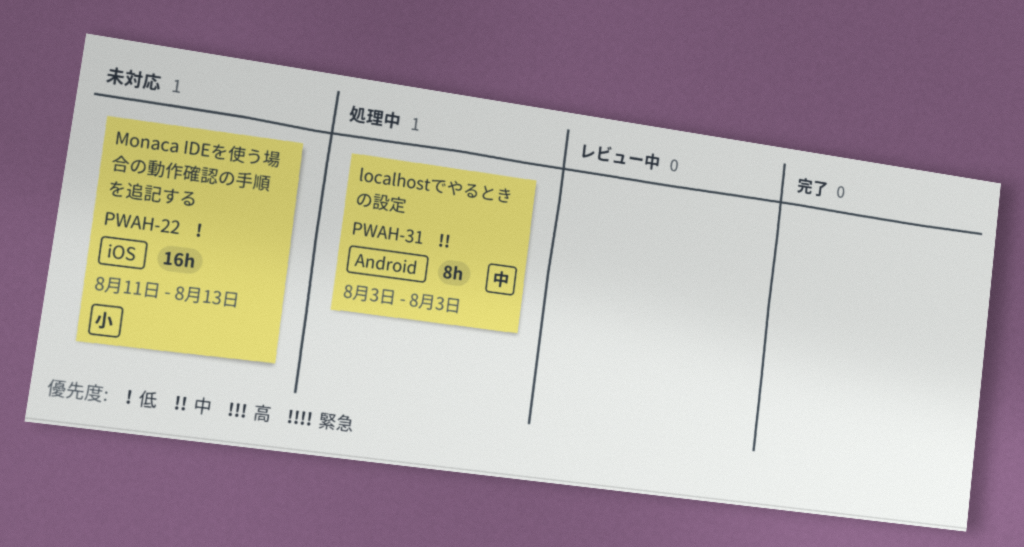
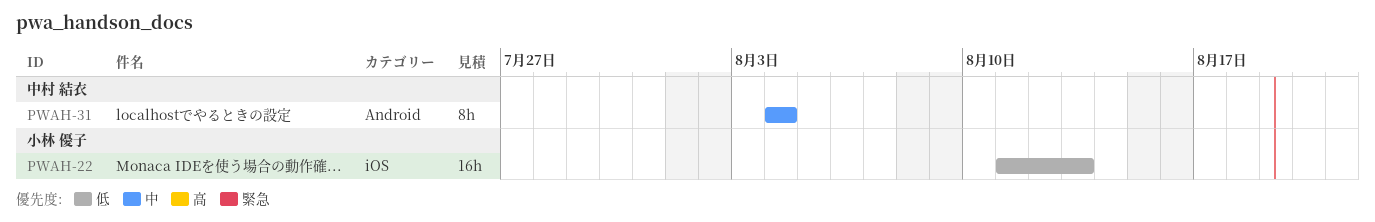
PWAH-31, start: Aug 3 -> Aug 4
PWAH-31, due: Aug 3 -> Aug 4

